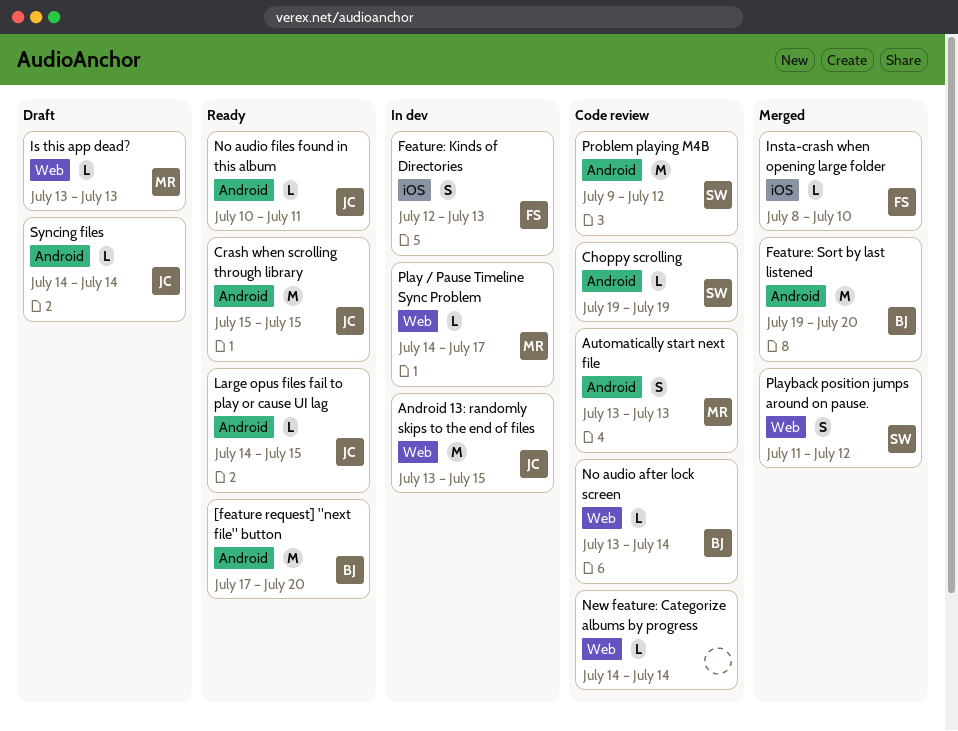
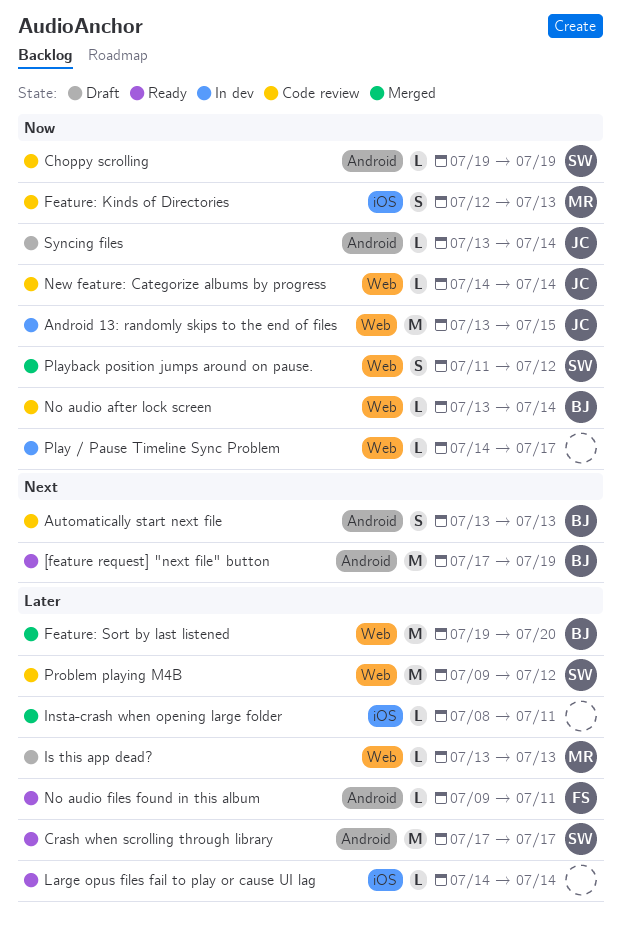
[feature request] "next file" button, due: Jul 20 -> Jul 19
Automatically start next file, owner: MR -> BJ
Crash when scrolling through library, owner: JC -> SW
Crash when scrolling through library, start: Jul 15 -> Jul 17
Crash when scrolling through library, due: Jul 15 -> Jul 17
Feature: Kinds of Directories, status: In dev -> Code review
Feature: Kinds of Directories, owner: FS -> MR
Feature: Sort by last listened, label: Android -> Web
Insta-crash when opening large folder, owner: FS -> none
Insta-crash when opening large folder, due: Jul 10 -> Jul 11
Large opus files fail to play or cause UI lag, owner: JC -> none
Large opus files fail to play or cause UI lag, label: Android -> iOS
Large opus files fail to play or cause UI lag, due: Jul 15 -> Jul 14
New feature: Categorize albums by progress, owner: none -> JC
No audio files found in this album, owner: JC -> FS
No audio files found in this album, start: Jul 10 -> Jul 9
Play / Pause Timeline Sync Problem, owner: MR -> none
Problem playing M4B, label: Android -> Web
Syncing files, start: Jul 14 -> Jul 13

